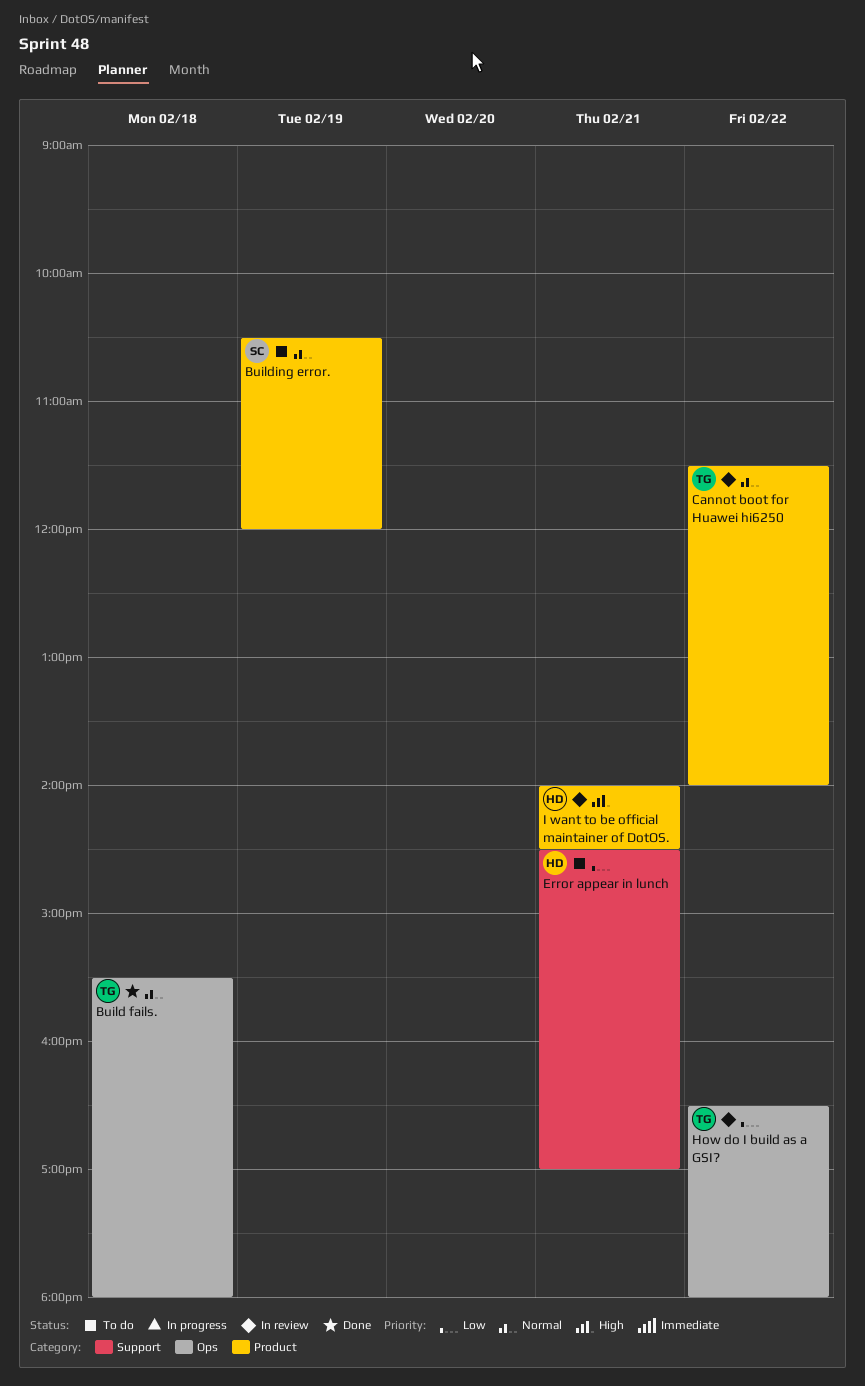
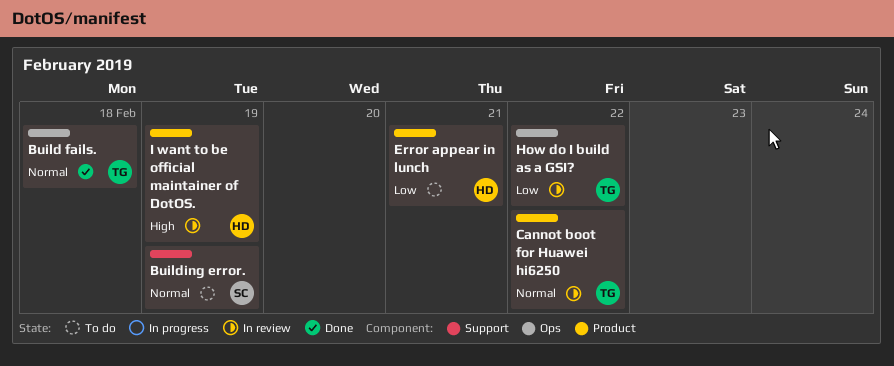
Building error., label: Product -> Support
Error appear in lunch, label: Support -> Product
I want to be official maintainer of DotOS., day: Feb 21 -> Feb 19

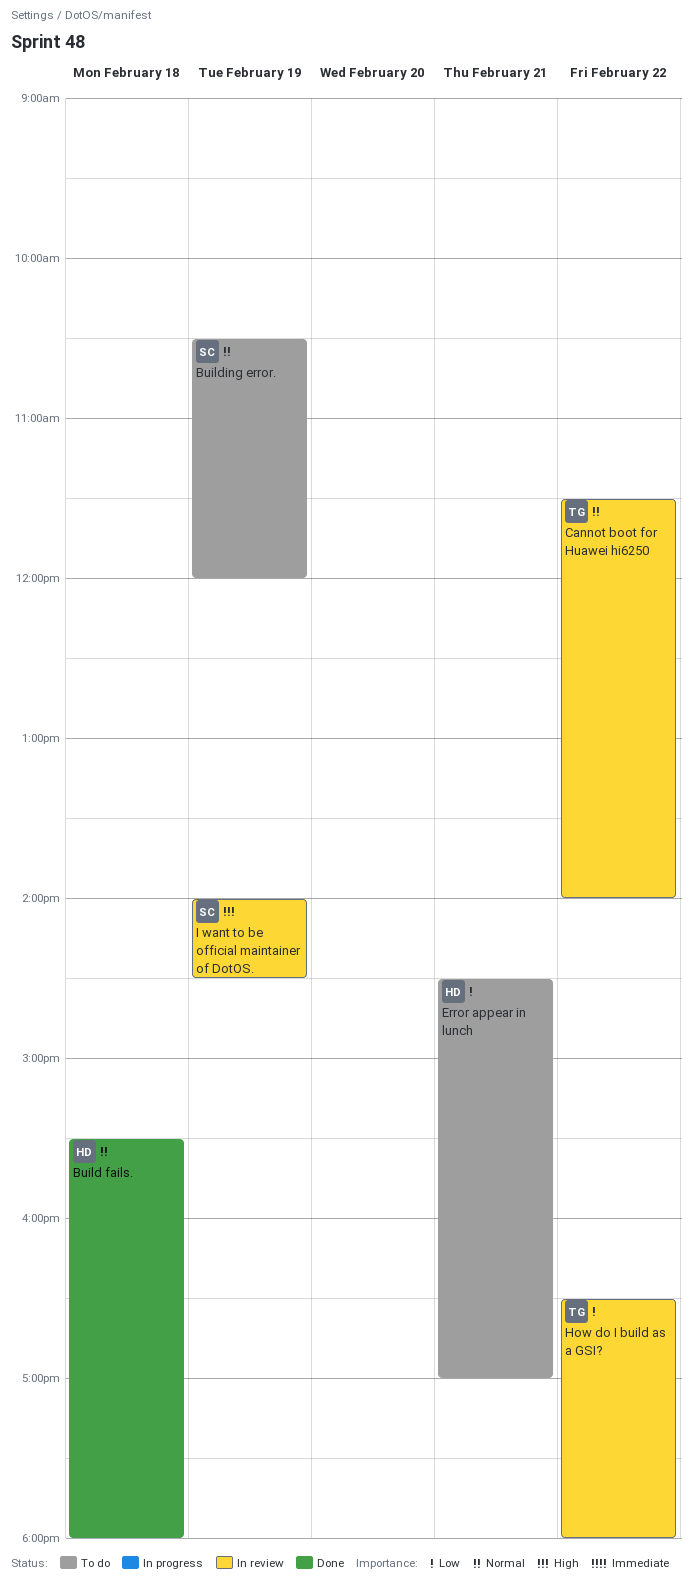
Build fails., owner: TG -> HD
I want to be official maintainer of DotOS., owner: HD -> SC

